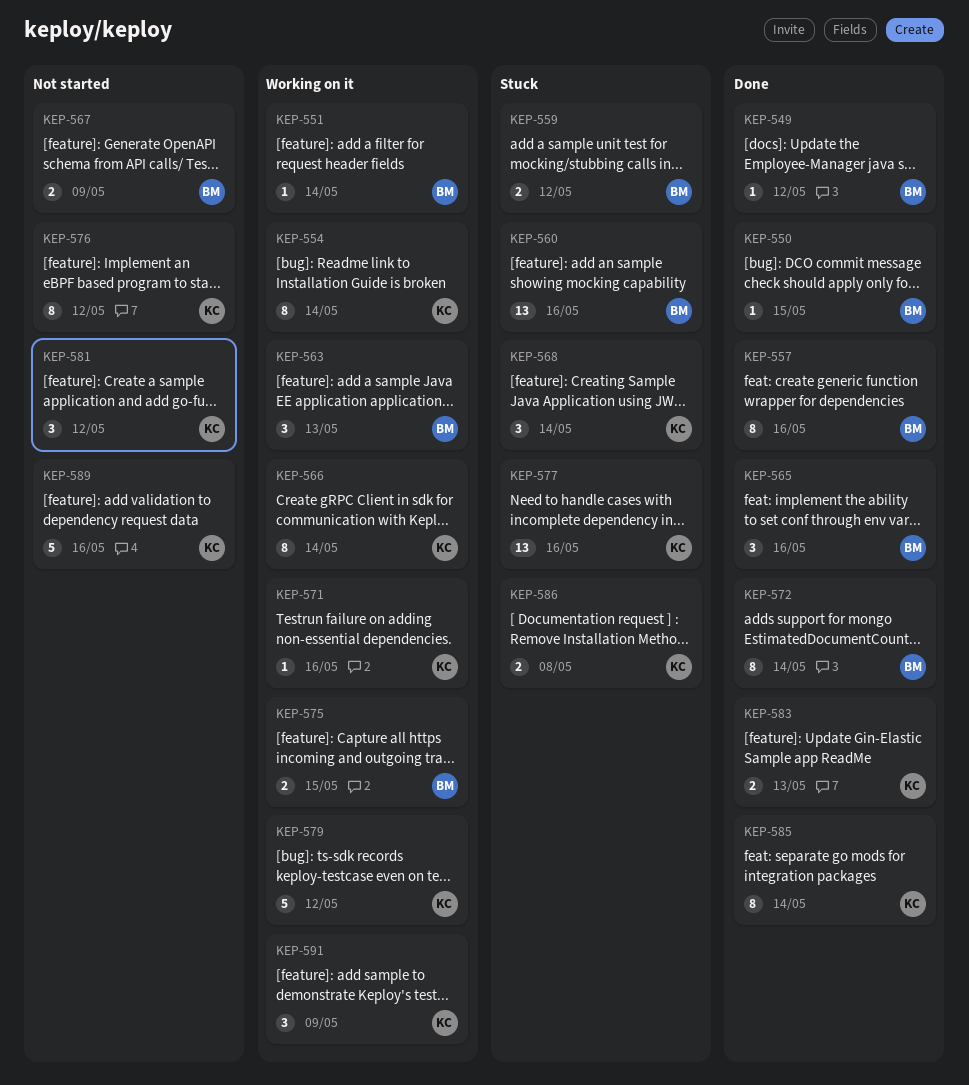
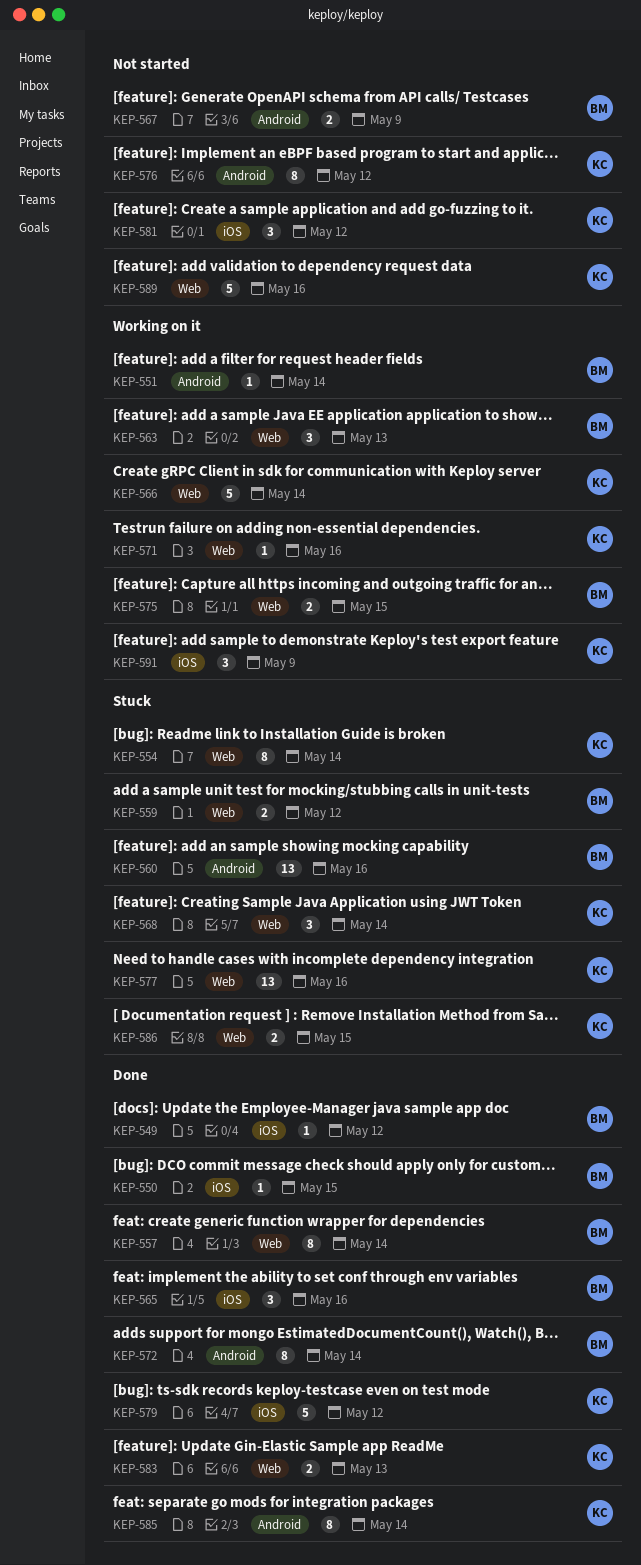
KEP-554, status: Working on it -> Stuck
KEP-557, due: May 16 -> May 14
KEP-566, estimate: 8 -> 5
KEP-579, status: Working on it -> Done
KEP-586, due: May 8 -> May 15

